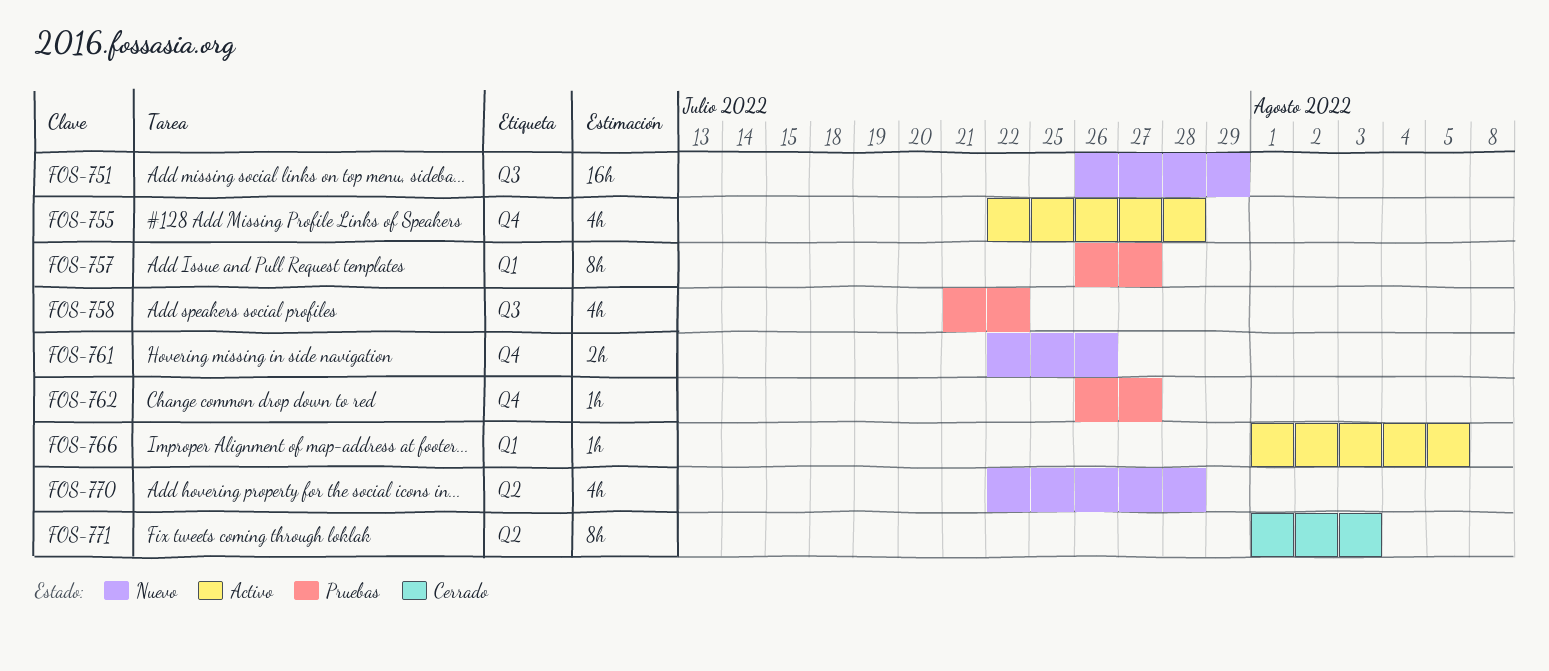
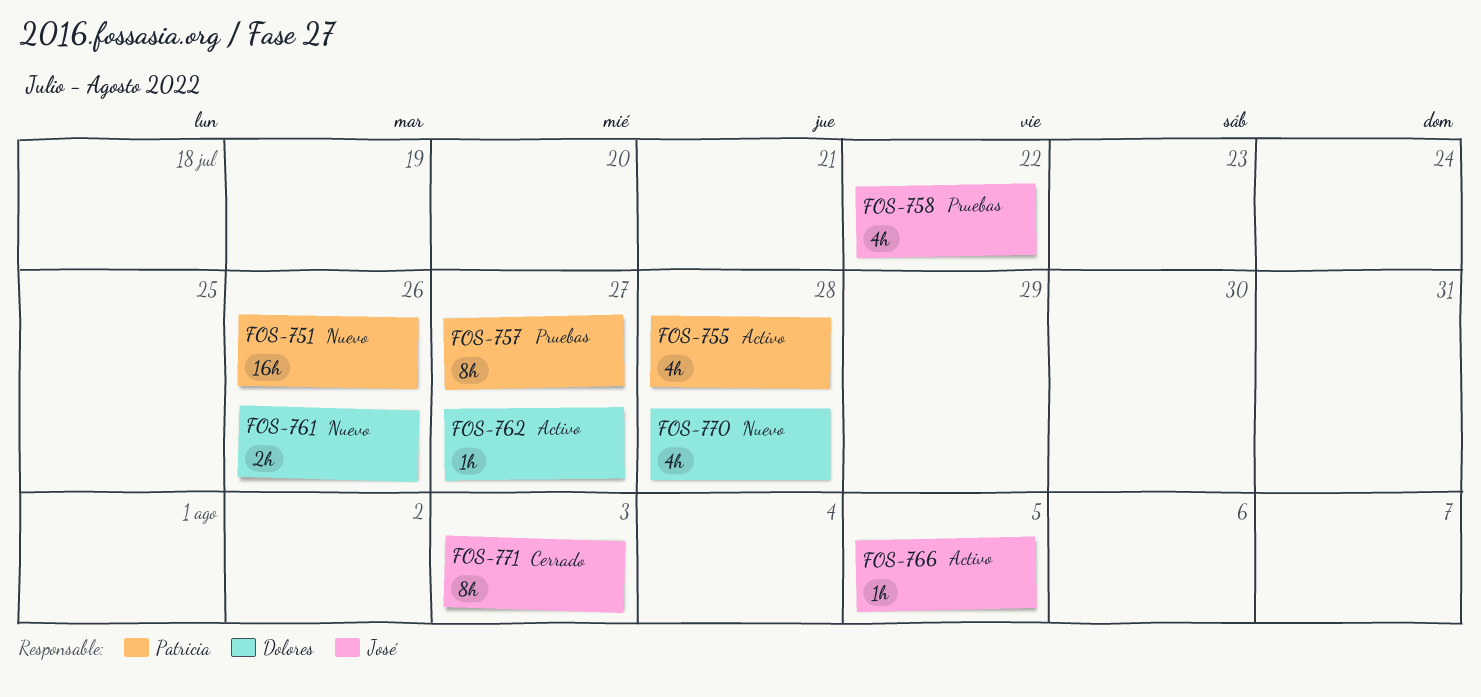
FOS-751, due: Jul 29 -> Jul 26
FOS-762, status: Pruebas -> Activo

